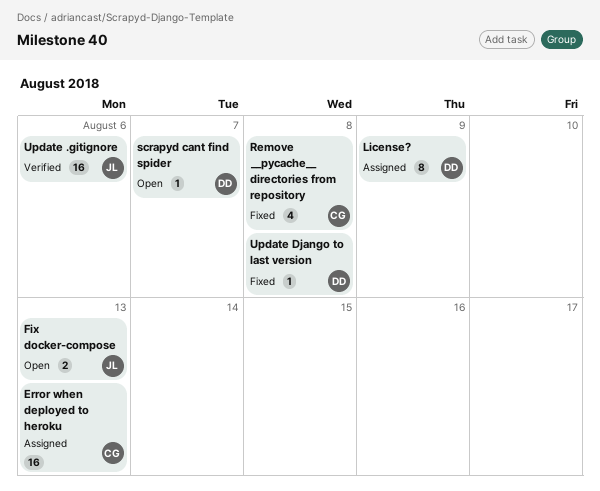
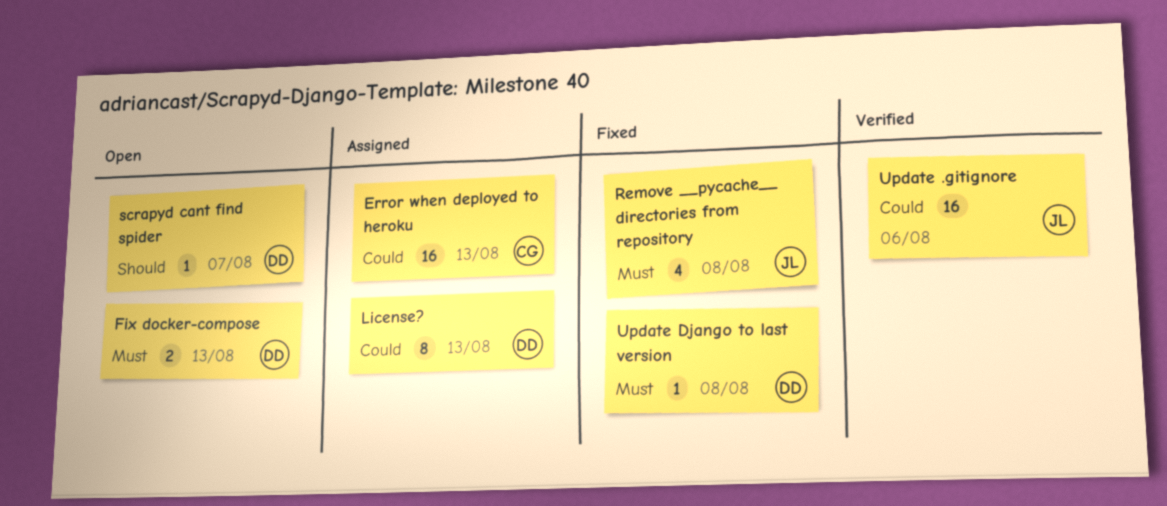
Fix docker-compose, owner: JL -> DD
License?, due: Aug 9 -> Aug 13
Remove __pycache__ directories from repository, owner: CG -> JL

